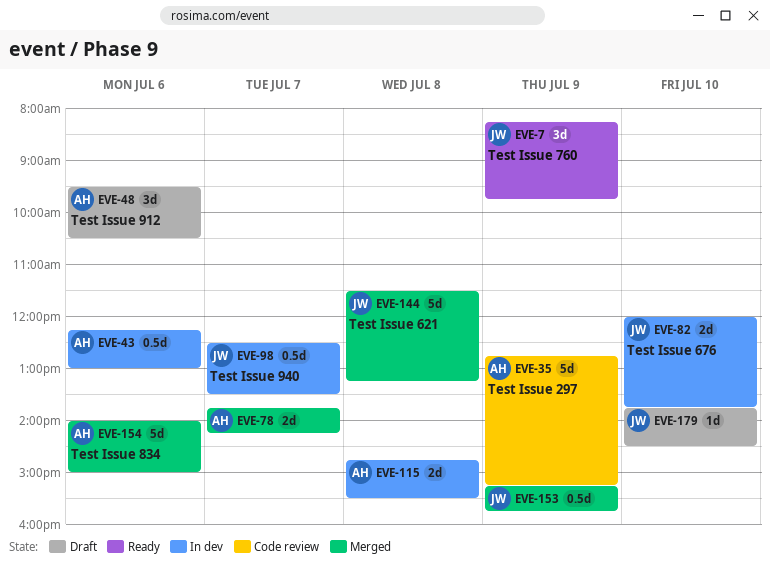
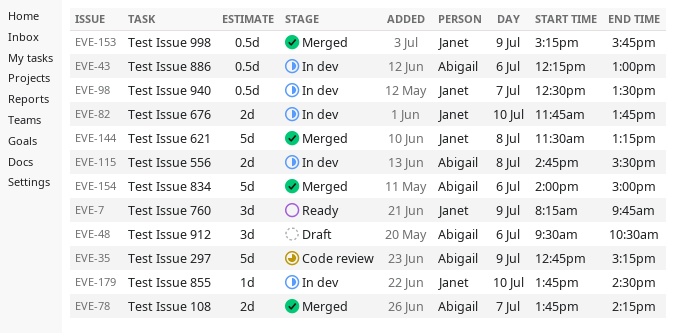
EVE-82, begins: 12:00 -> 11:45
EVE-179, status: Draft -> In dev

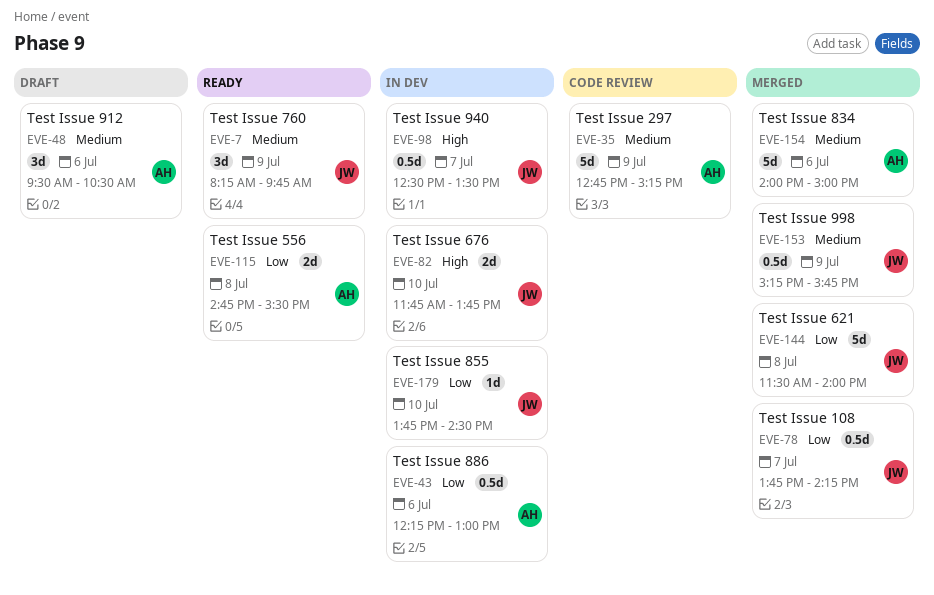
EVE-78, owner: Abigail -> Janet
EVE-78, estimate: 2d -> 0.5d
EVE-115, status: In dev -> Ready
EVE-144, ends: 13:15 -> 14:00

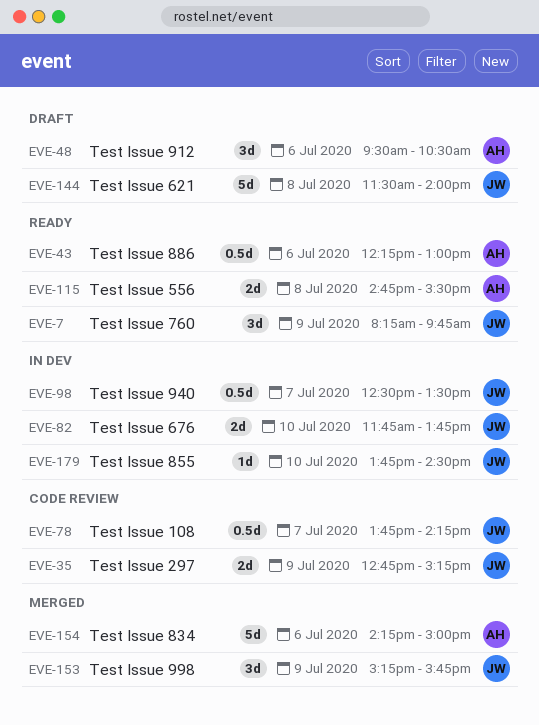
EVE-35, owner: AH -> JW
EVE-35, estimate: 5d -> 2d
EVE-43, status: In dev -> Ready
EVE-78, status: Merged -> Code review
EVE-144, status: Merged -> Draft
EVE-153, estimate: 0.5d -> 3d
EVE-154, begins: 14:00 -> 14:15

